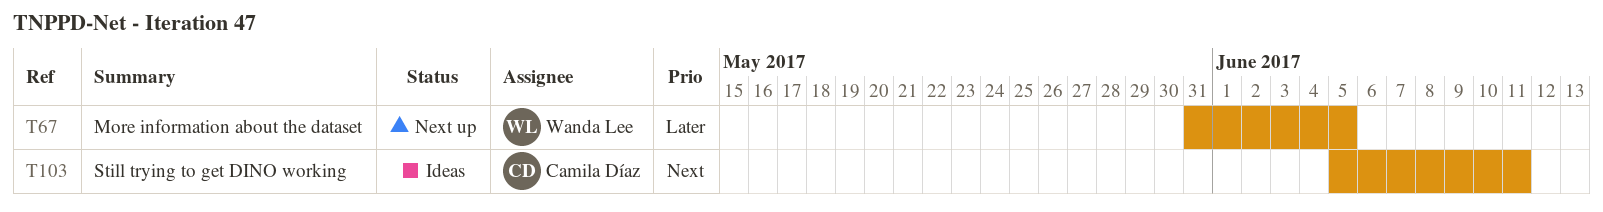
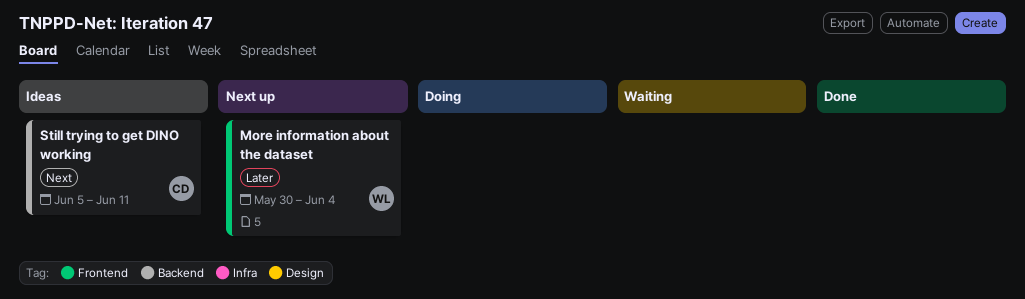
More information about the dataset, start: May 31 -> May 30
More information about the dataset, due: Jun 5 -> Jun 4

